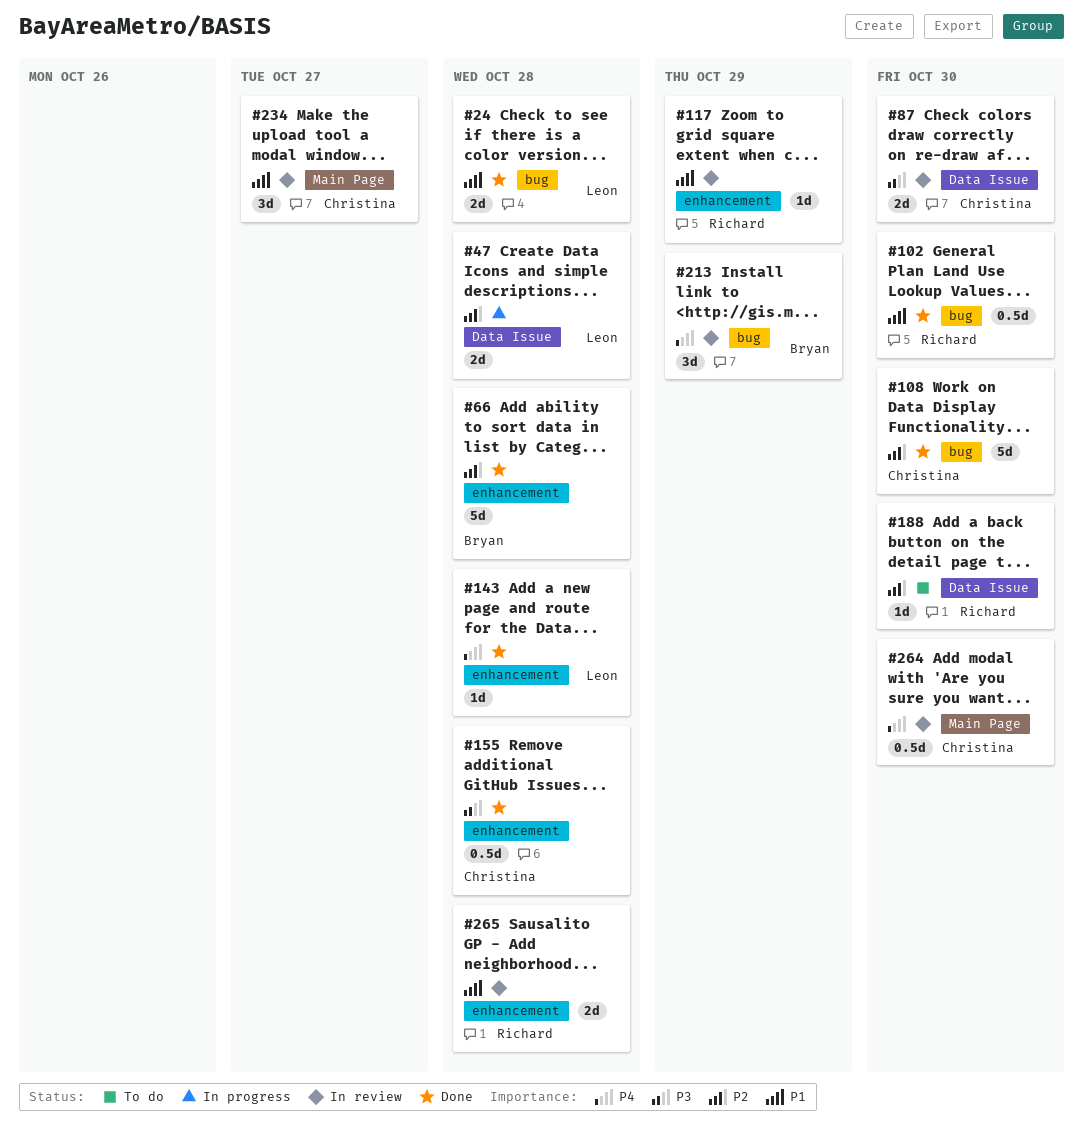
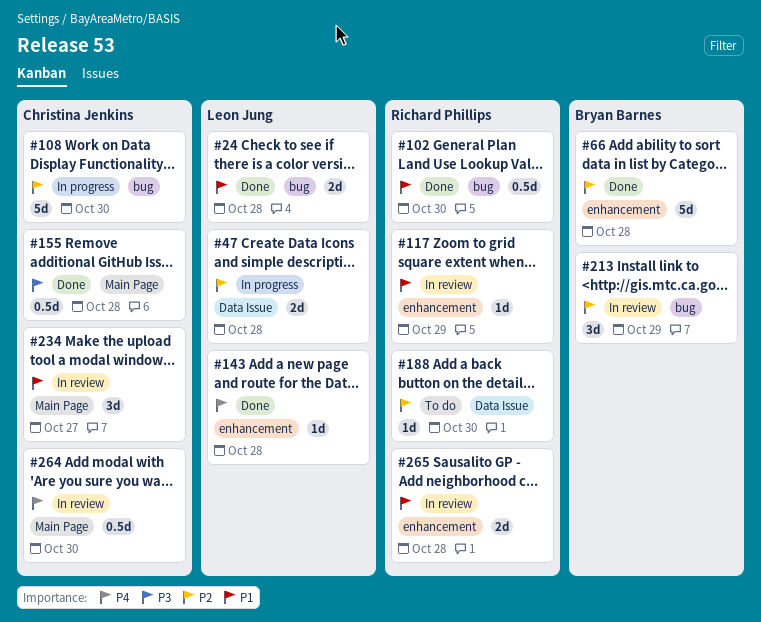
#87: present -> none
#108, status: Done -> In progress
#155, label: enhancement -> Main Page
#213, priority: P4 -> P2

